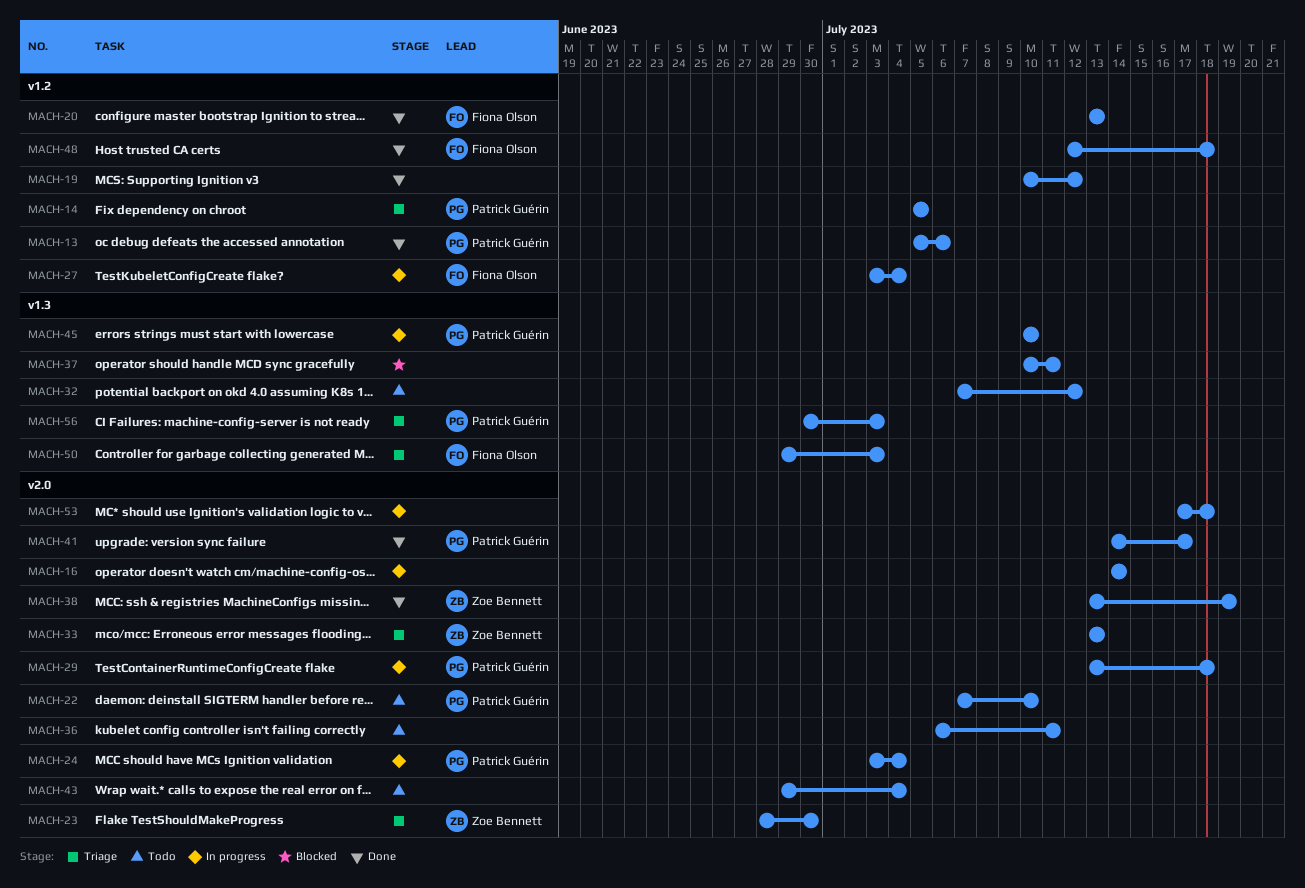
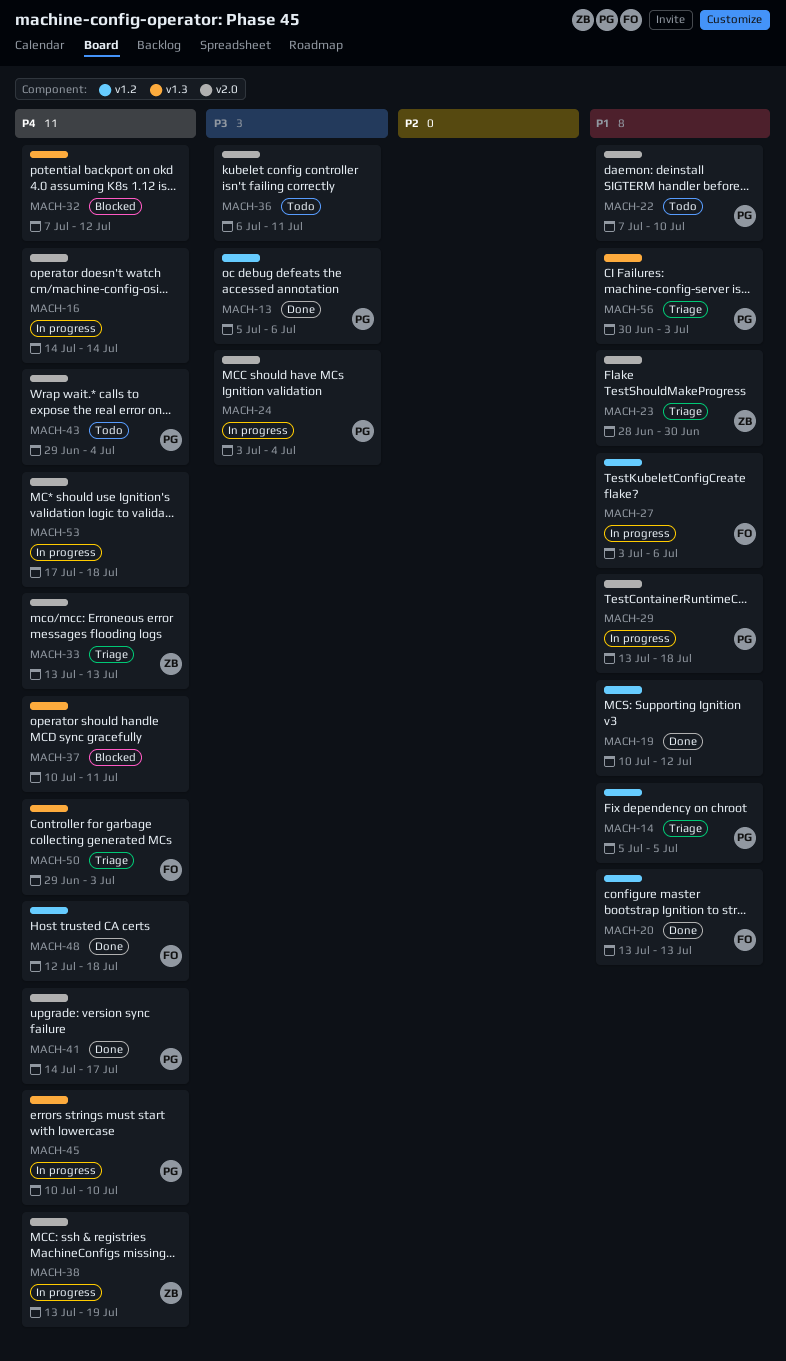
MACH-27, due: Jul 4 -> Jul 6
MACH-32, status: Todo -> Blocked
MACH-38, status: Done -> In progress
MACH-43, owner: none -> Patrick Guérin

